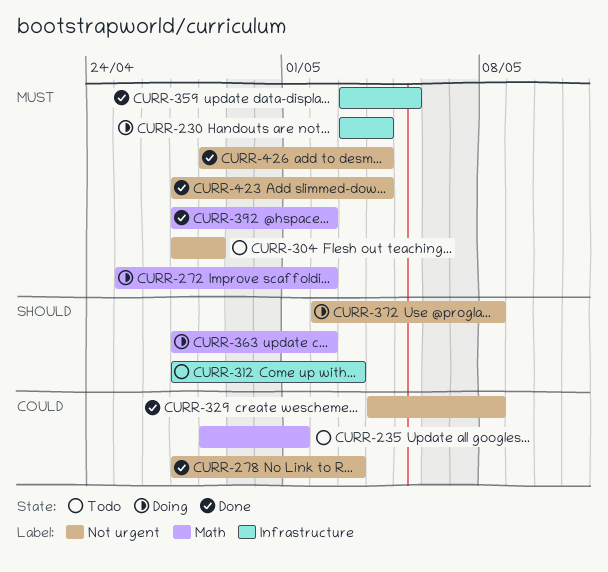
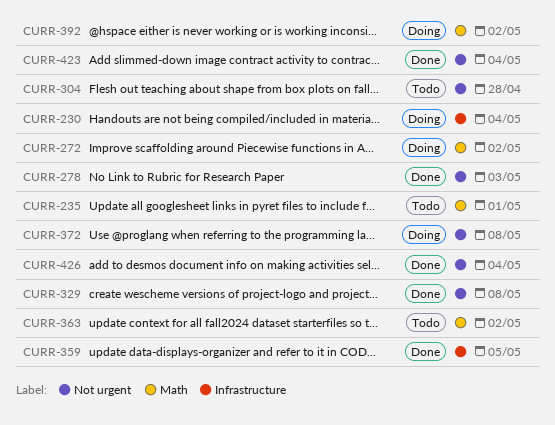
CURR-312: present -> none
CURR-363, status: Doing -> Todo
CURR-392, status: Done -> Doing

